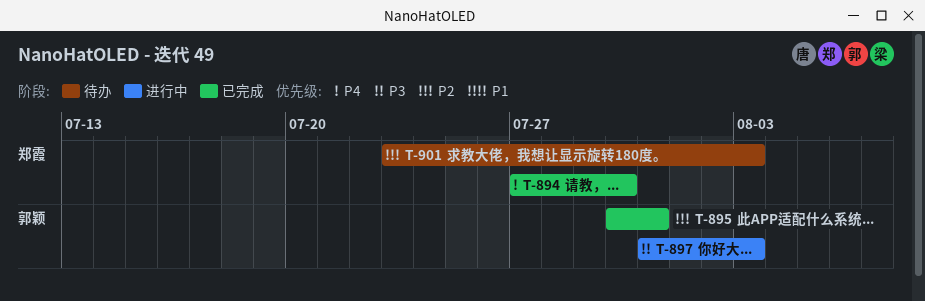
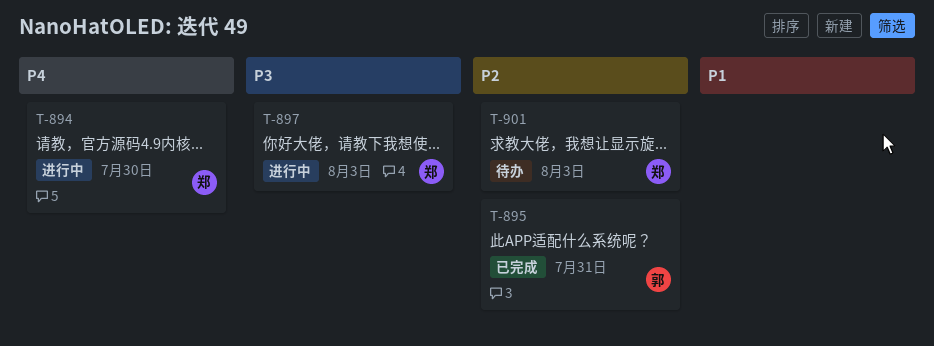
T-894, status: 已完成 -> 进行中
T-897, owner: 郭颖 -> 郑霞

